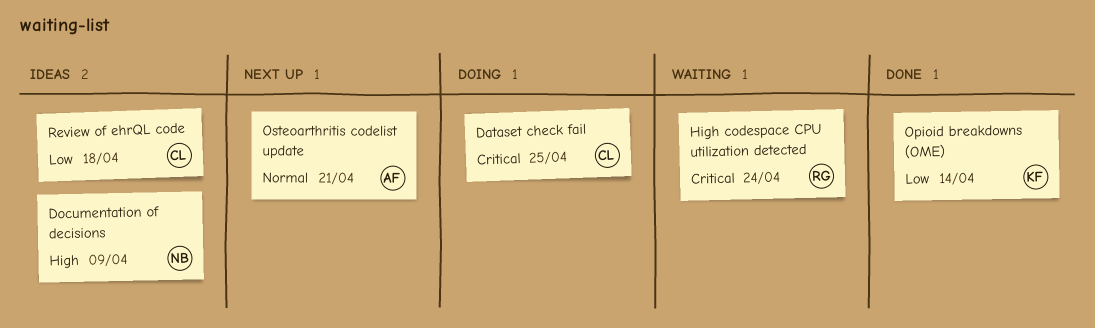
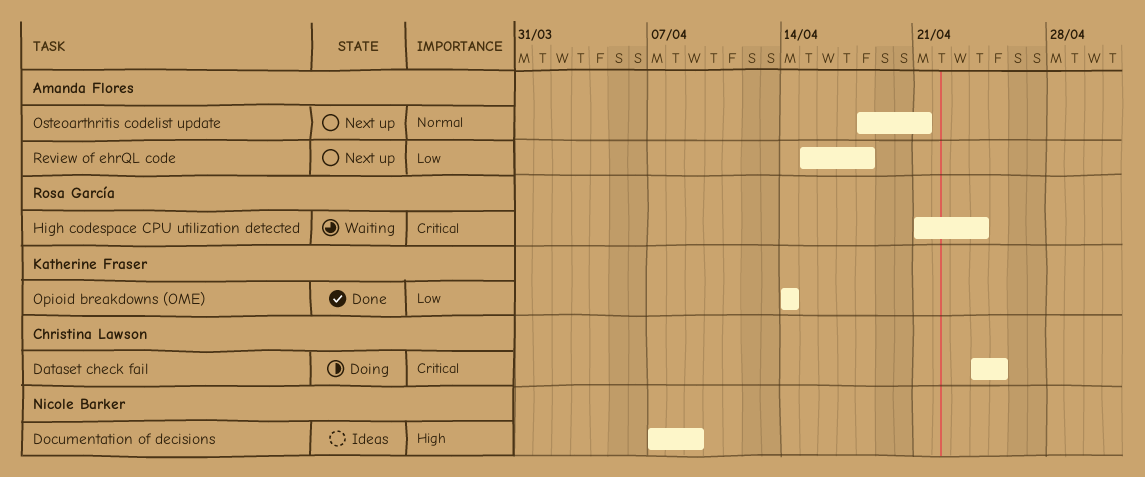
Review of ehrQL code, status: Ideas -> Next up
Review of ehrQL code, owner: Christina Lawson -> Amanda Flores

